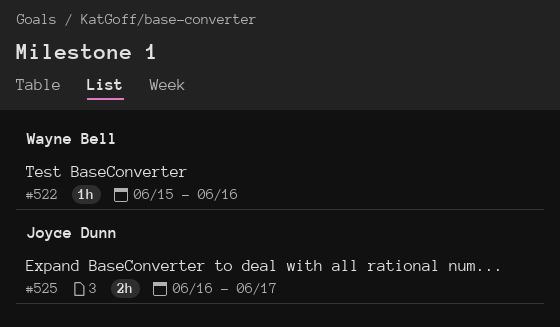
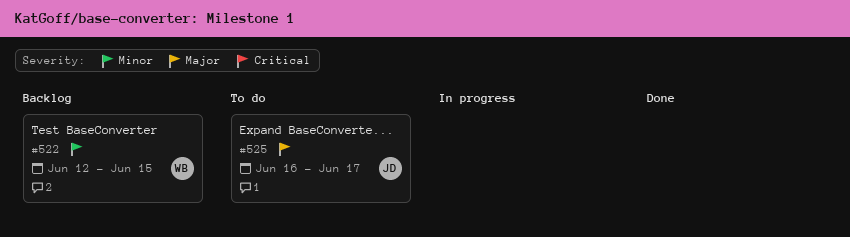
#522, start: Jun 15 -> Jun 12
#522, due: Jun 16 -> Jun 15

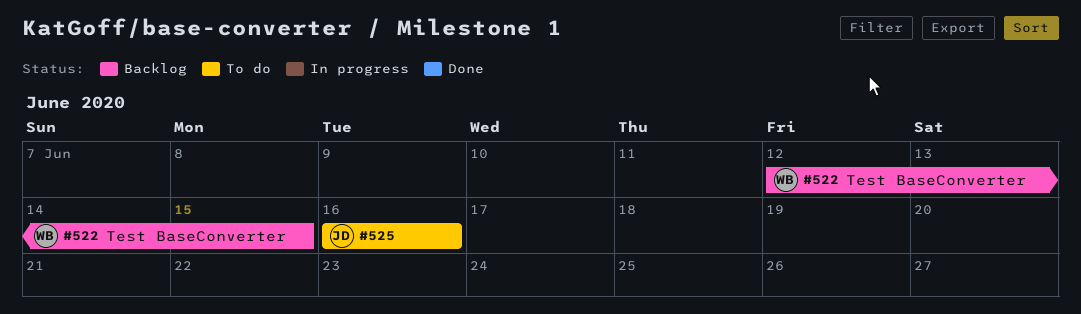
#525, due: Jun 17 -> Jun 16

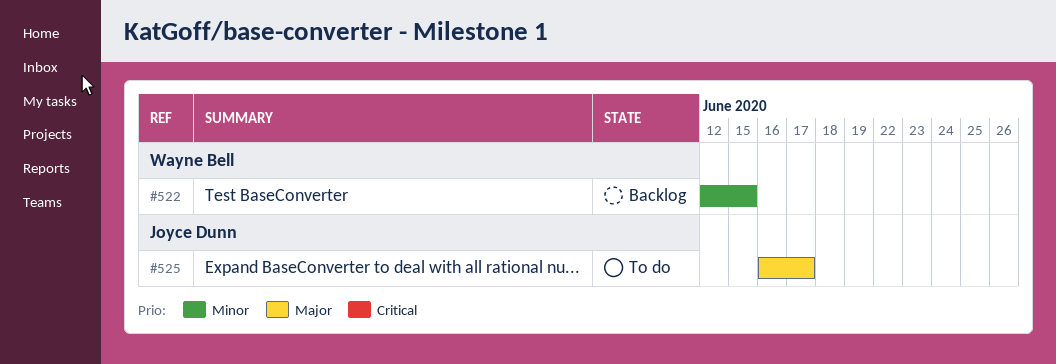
#525, due: Jun 16 -> Jun 17

